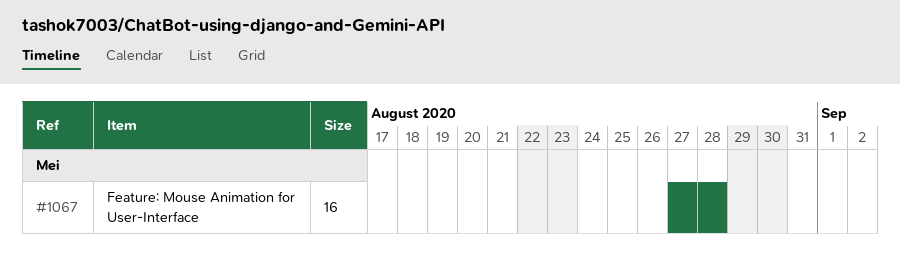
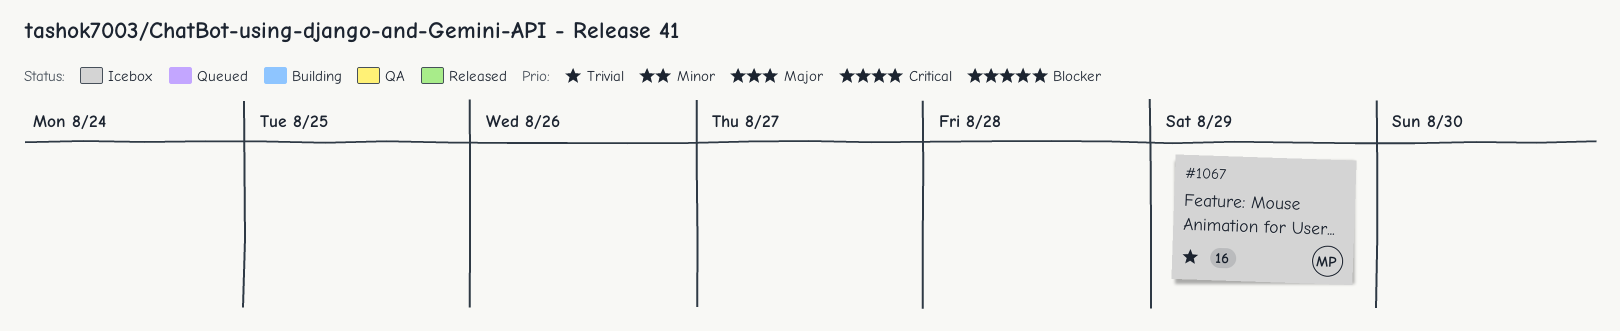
#1067, due: Aug 28 -> Aug 29

